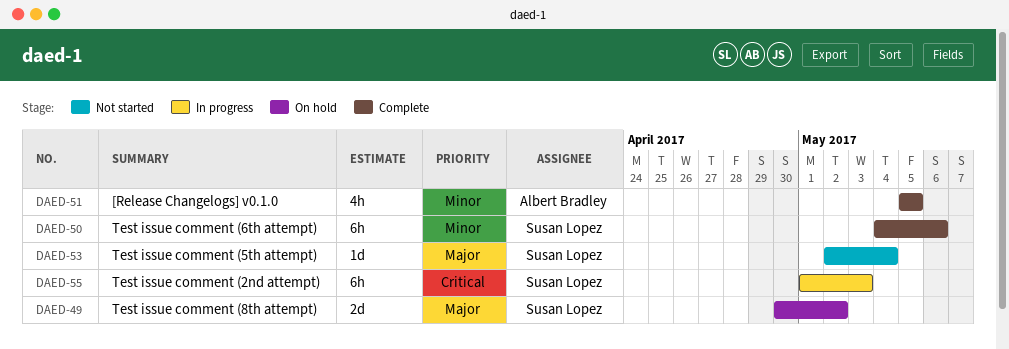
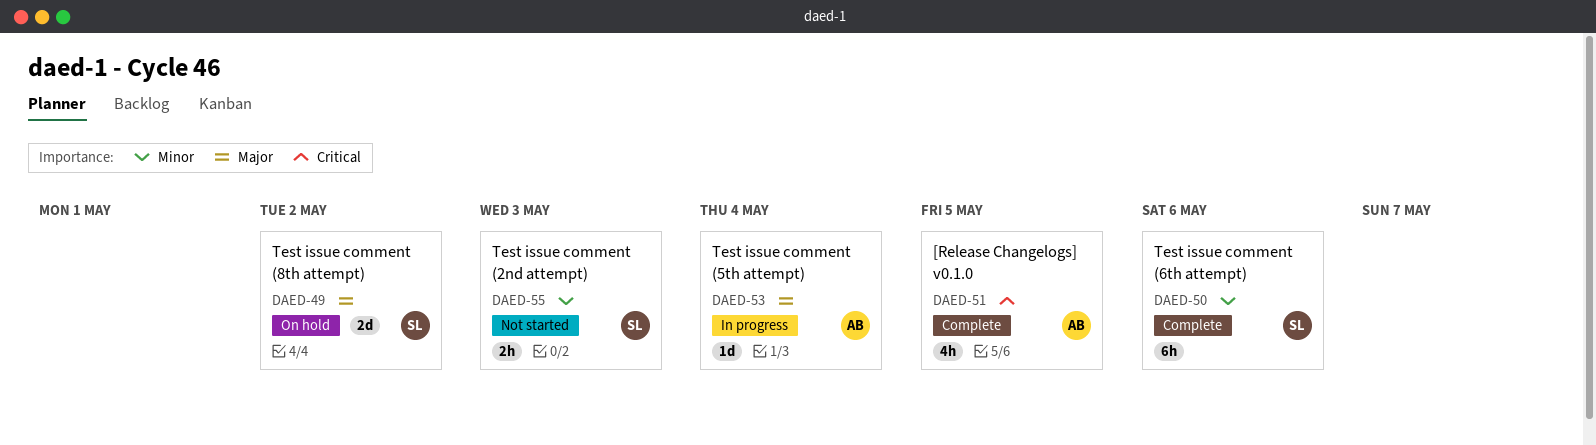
DAED-51, priority: Minor -> Critical
DAED-53, status: Not started -> In progress
DAED-53, owner: Susan Lopez -> Albert Bradley
DAED-55, status: In progress -> Not started
DAED-55, priority: Critical -> Minor
DAED-55, estimate: 6h -> 2h

